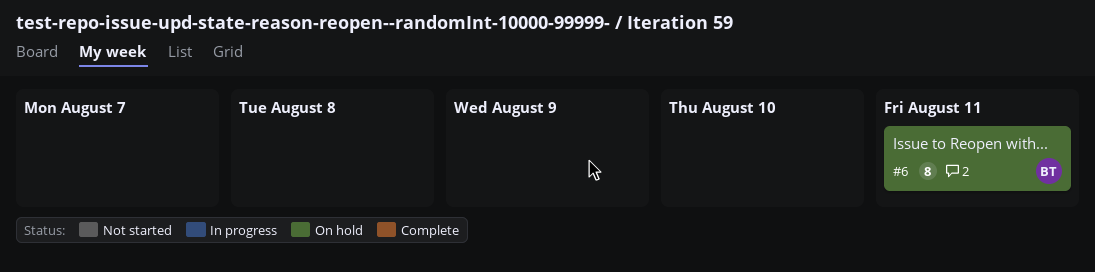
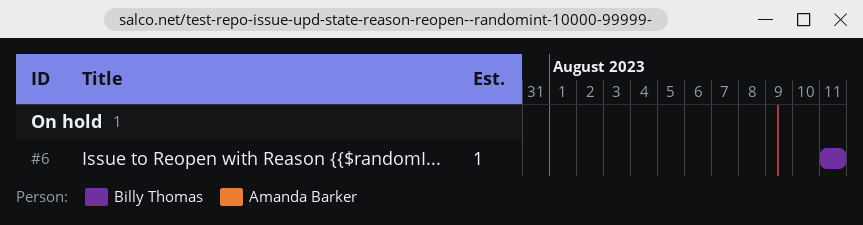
#6, estimate: 8 -> 1

